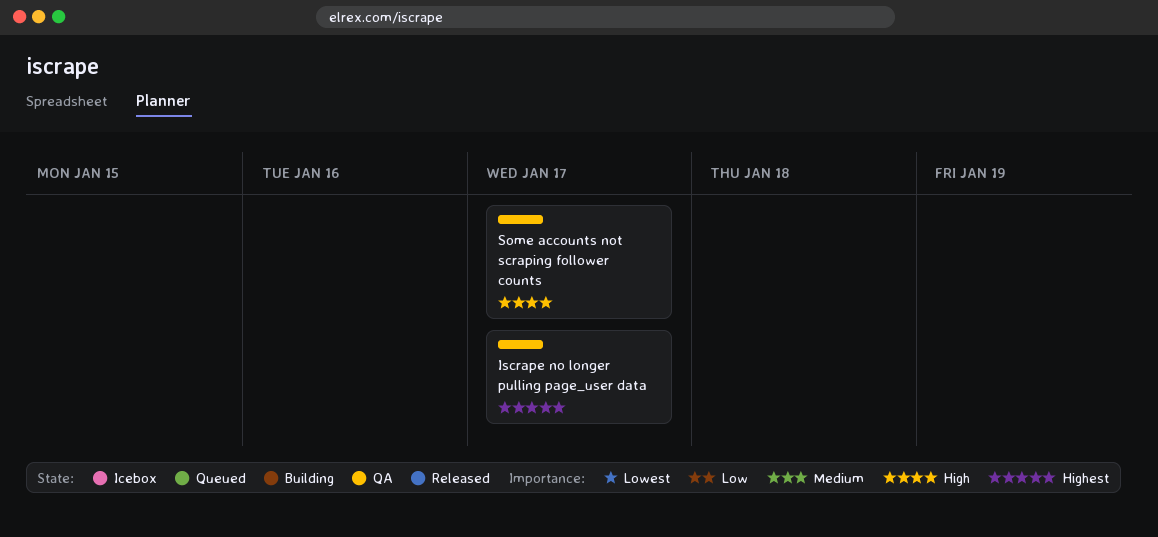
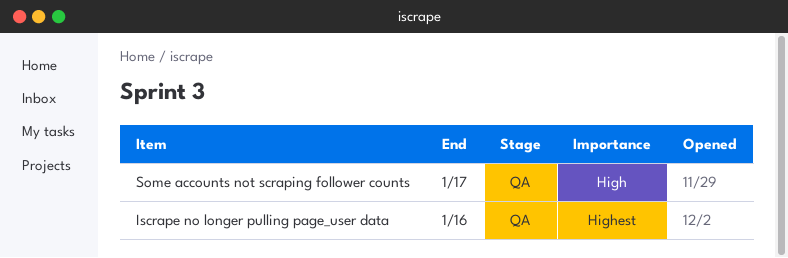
Iscrape no longer pulling page_user data, due: Jan 17 -> Jan 16

